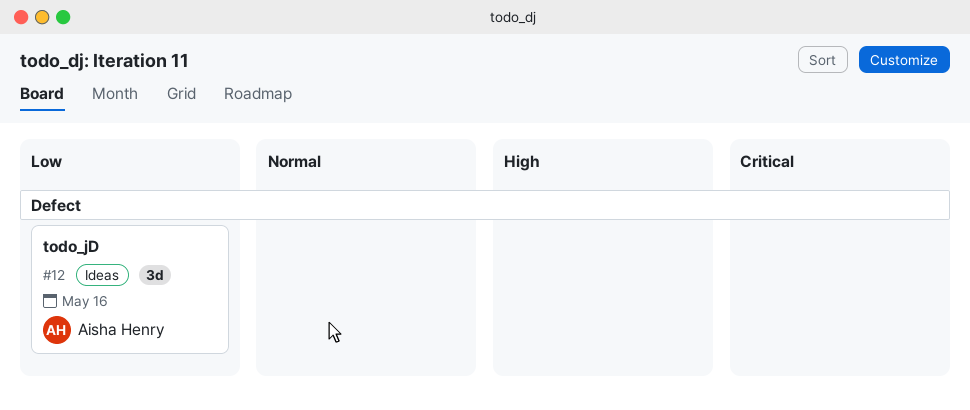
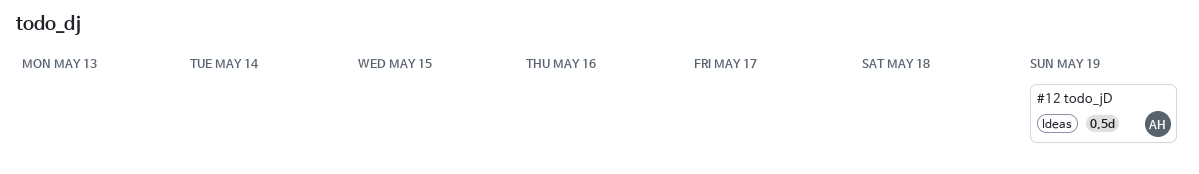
#12, estimate: 3d -> 0.5d
#12, due: May 16 -> May 19

